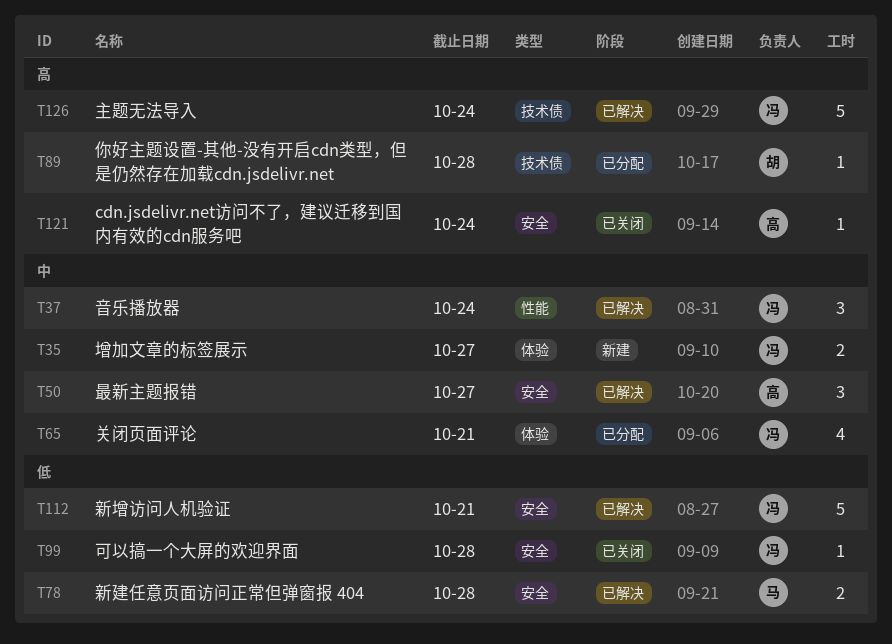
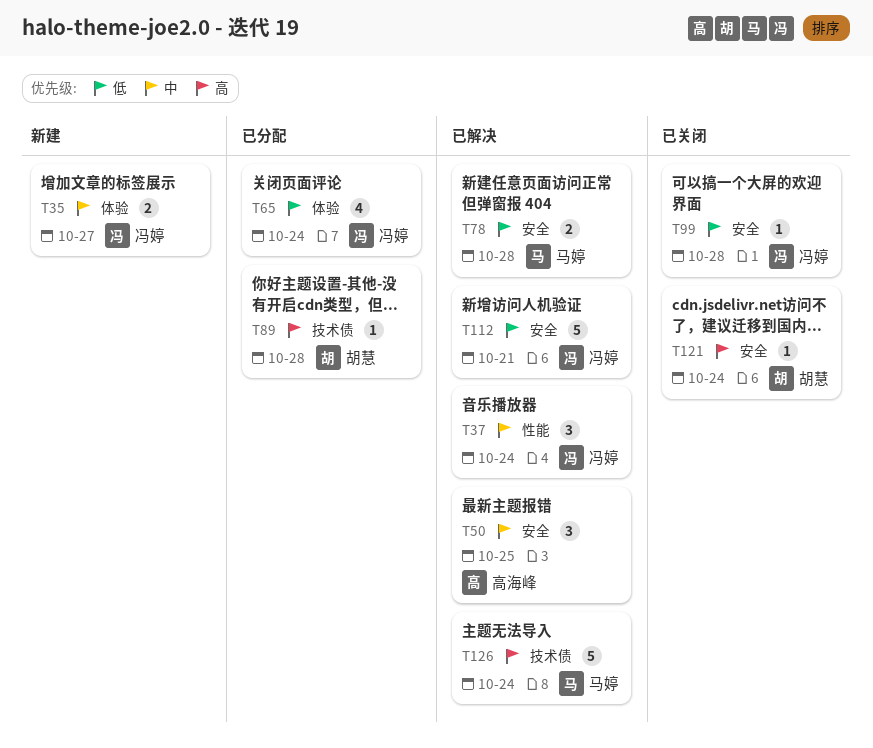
T50, due: Oct 27 -> Oct 25
T65, priority: 中 -> 低
T65, due: Oct 21 -> Oct 24
T121, owner: 高海峰 -> 胡慧
T126, owner: 冯婷 -> 马婷

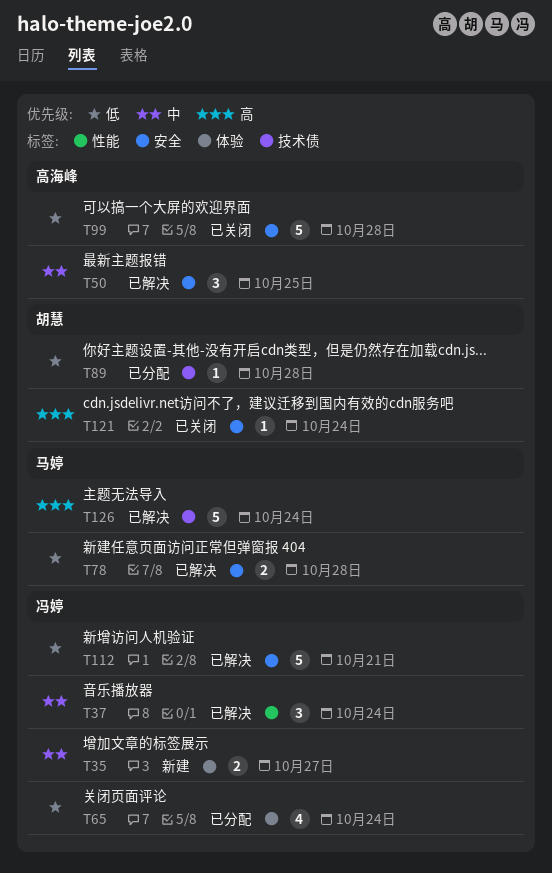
T89, priority: 高 -> 低
T99, owner: 冯婷 -> 高海峰
T99, estimate: 1 -> 5

